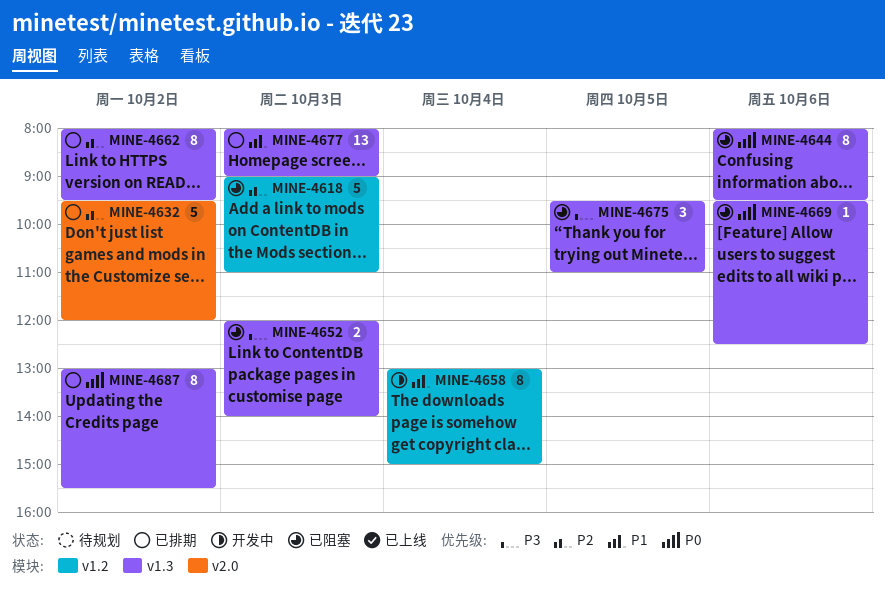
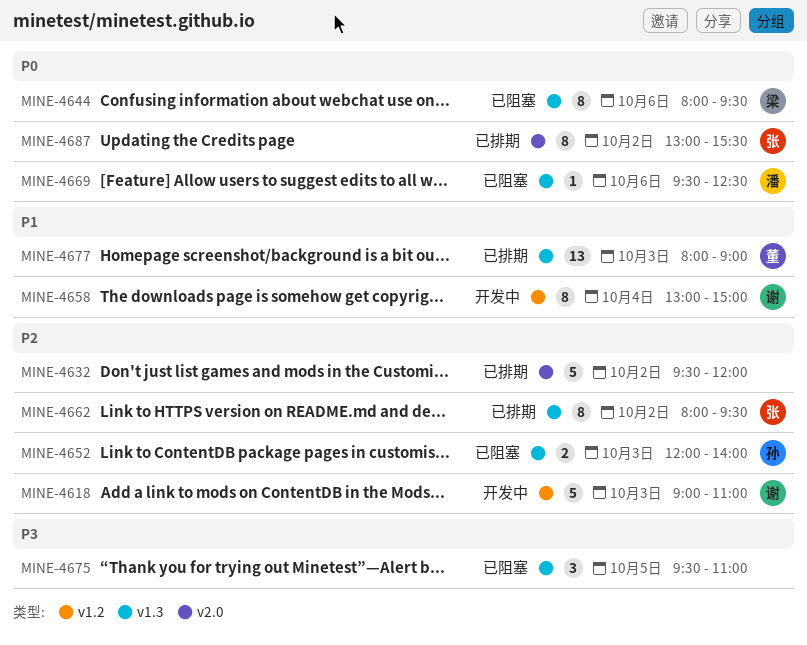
MINE-4618, status: 已阻塞 -> 开发中
MINE-4652, priority: P3 -> P2
MINE-4687, label: v1.3 -> v2.0

